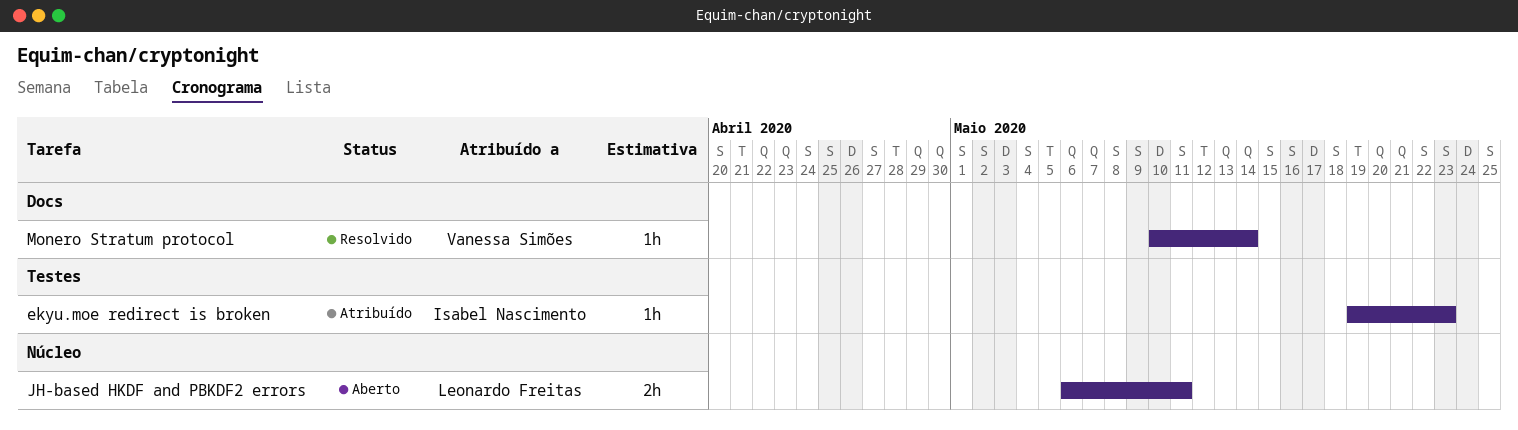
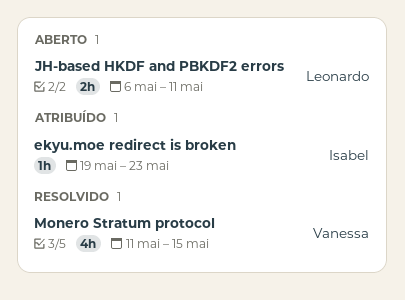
Monero Stratum protocol, estimate: 1h -> 4h
Monero Stratum protocol, start: May 10 -> May 11
Monero Stratum protocol, due: May 14 -> May 15

